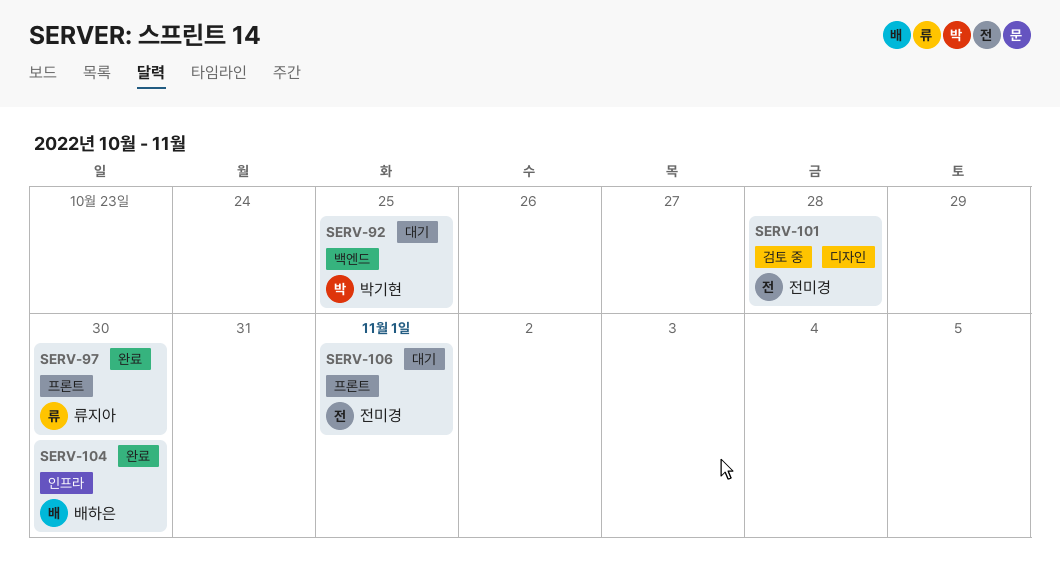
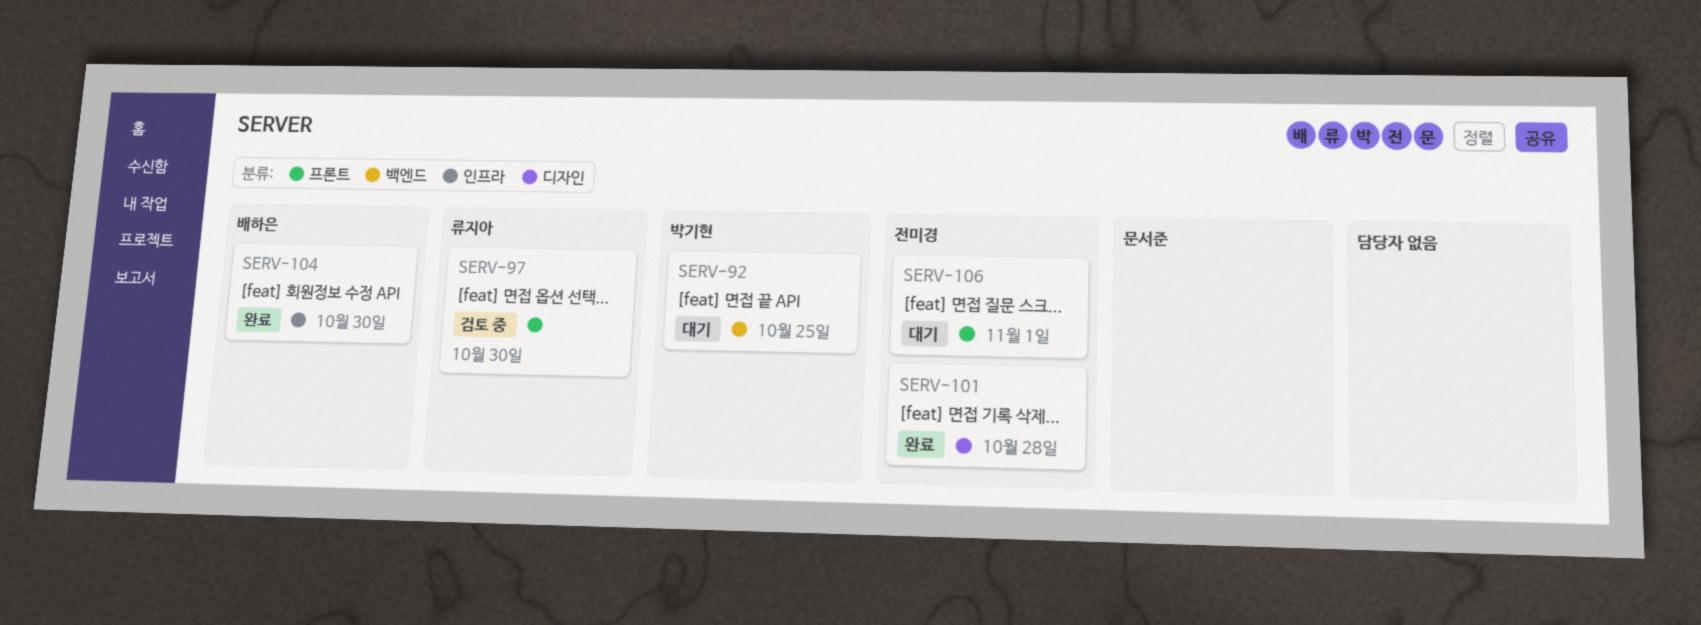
SERV-97, status: 완료 -> 검토 중
SERV-101, status: 검토 중 -> 완료

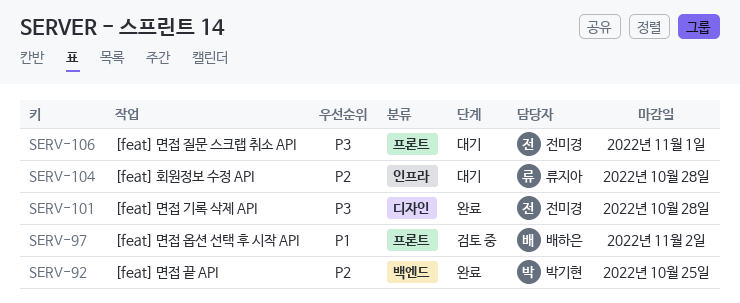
SERV-92, status: 대기 -> 완료
SERV-97, owner: 류지아 -> 배하은
SERV-97, due: Oct 30 -> Nov 2
SERV-104, status: 완료 -> 대기
SERV-104, owner: 배하은 -> 류지아
SERV-104, due: Oct 30 -> Oct 28

